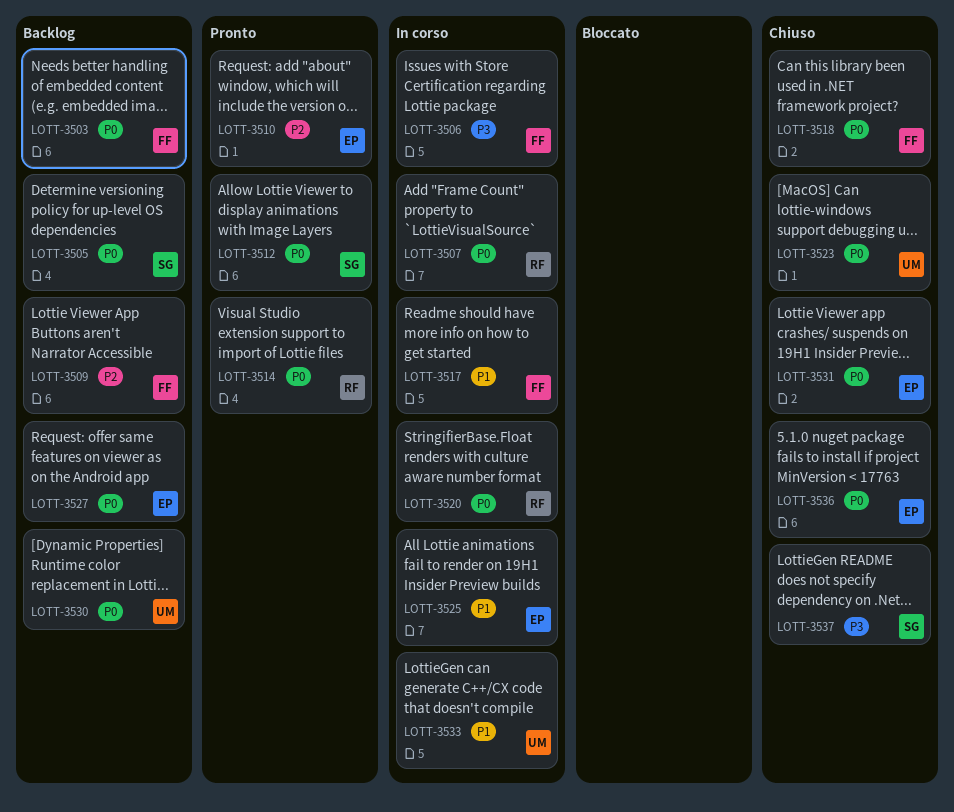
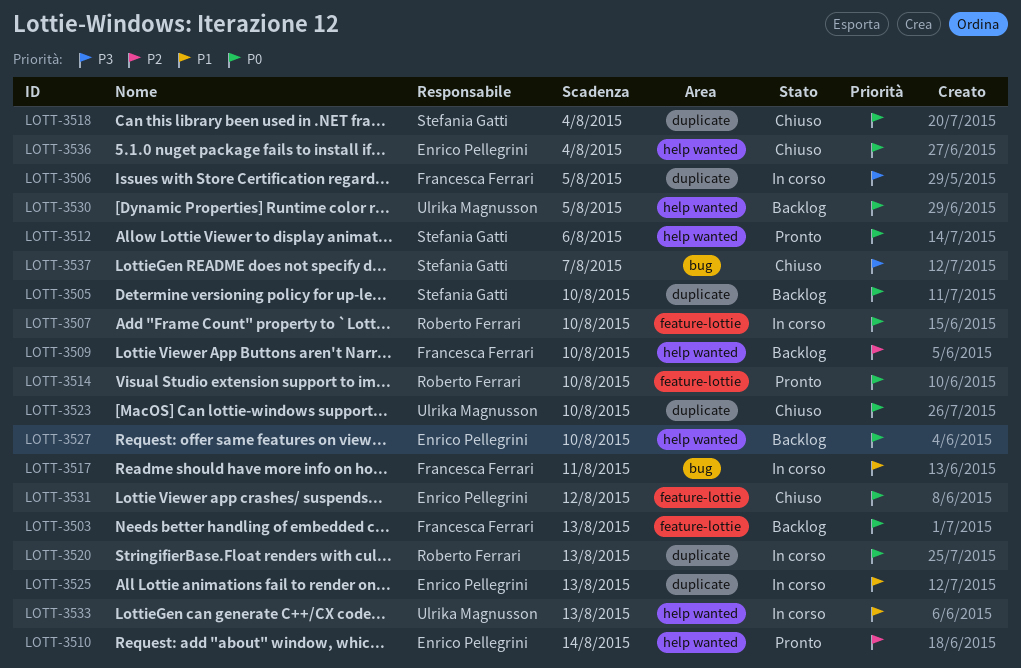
LOTT-3518, owner: Francesca Ferrari -> Stefania Gatti

